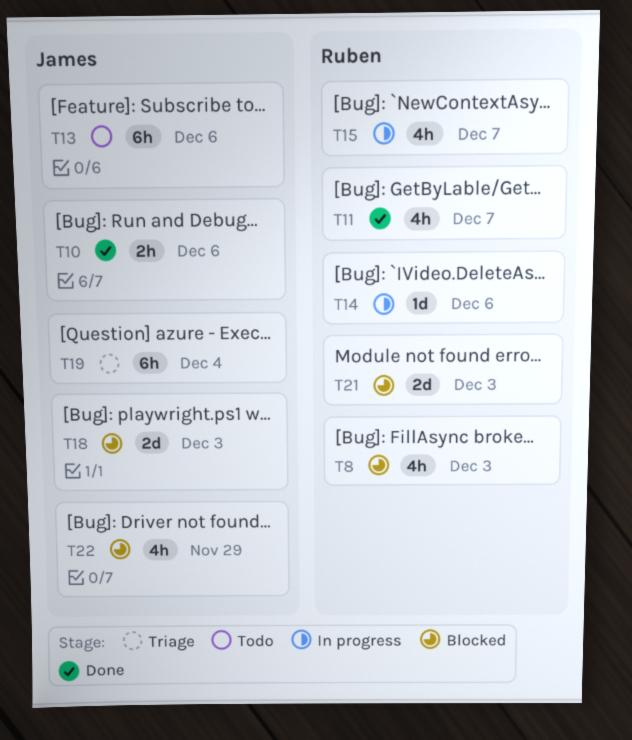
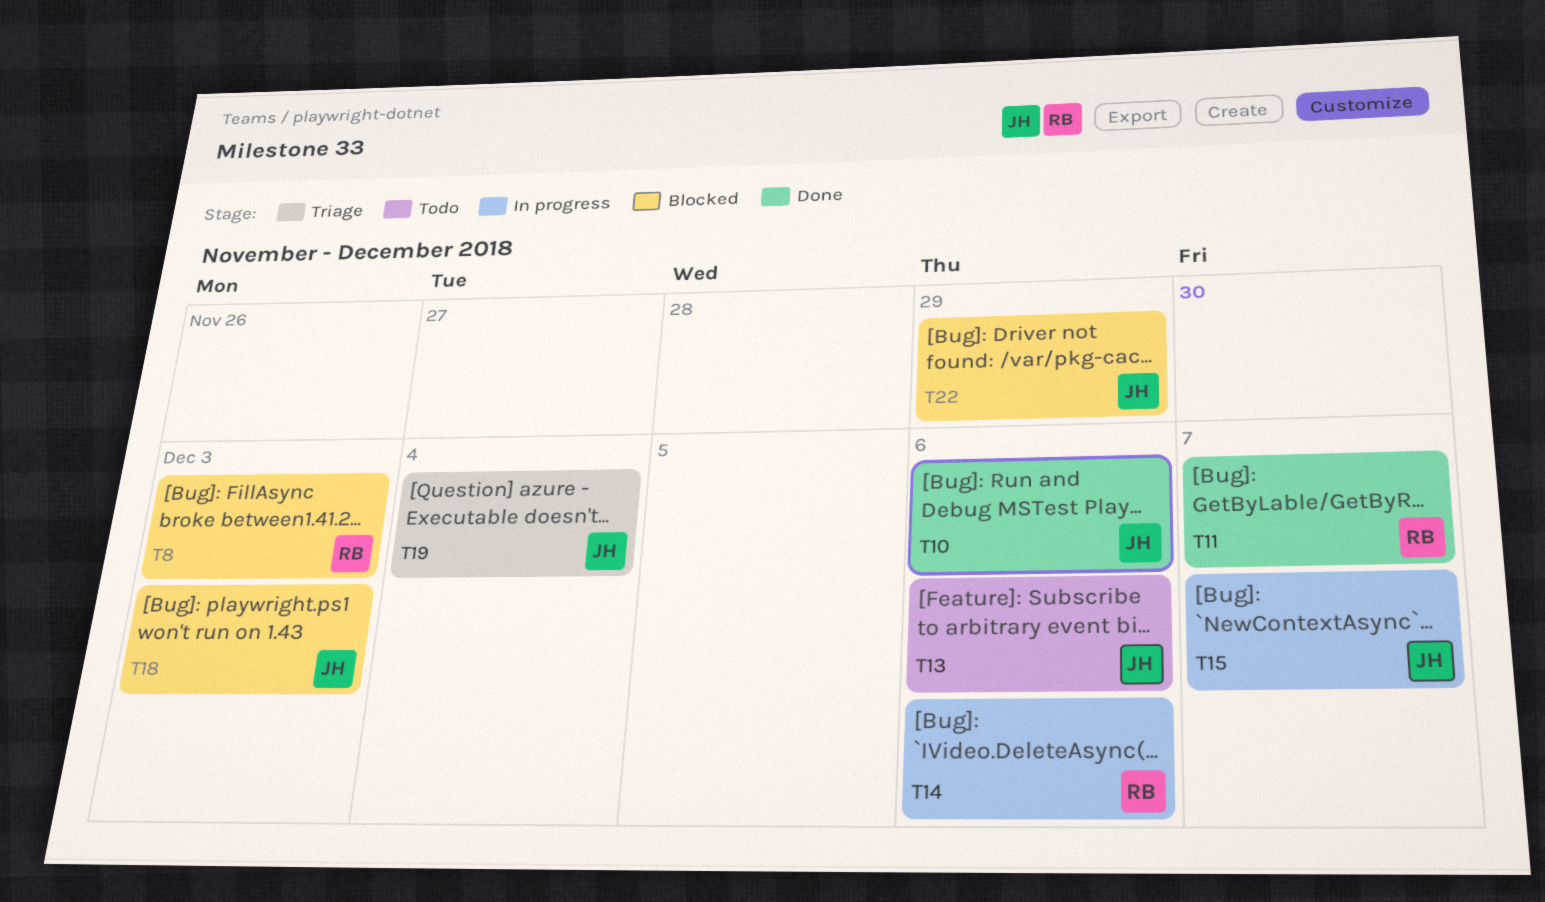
T15, owner: Ruben -> James
T21: present -> none

